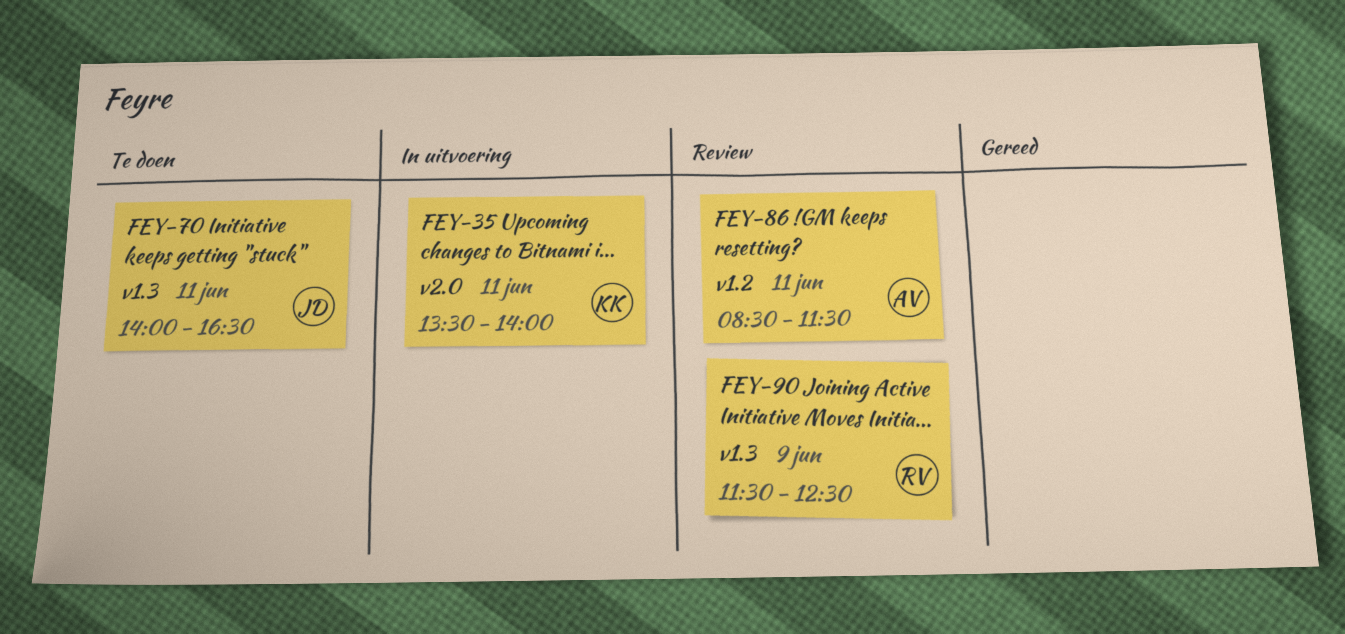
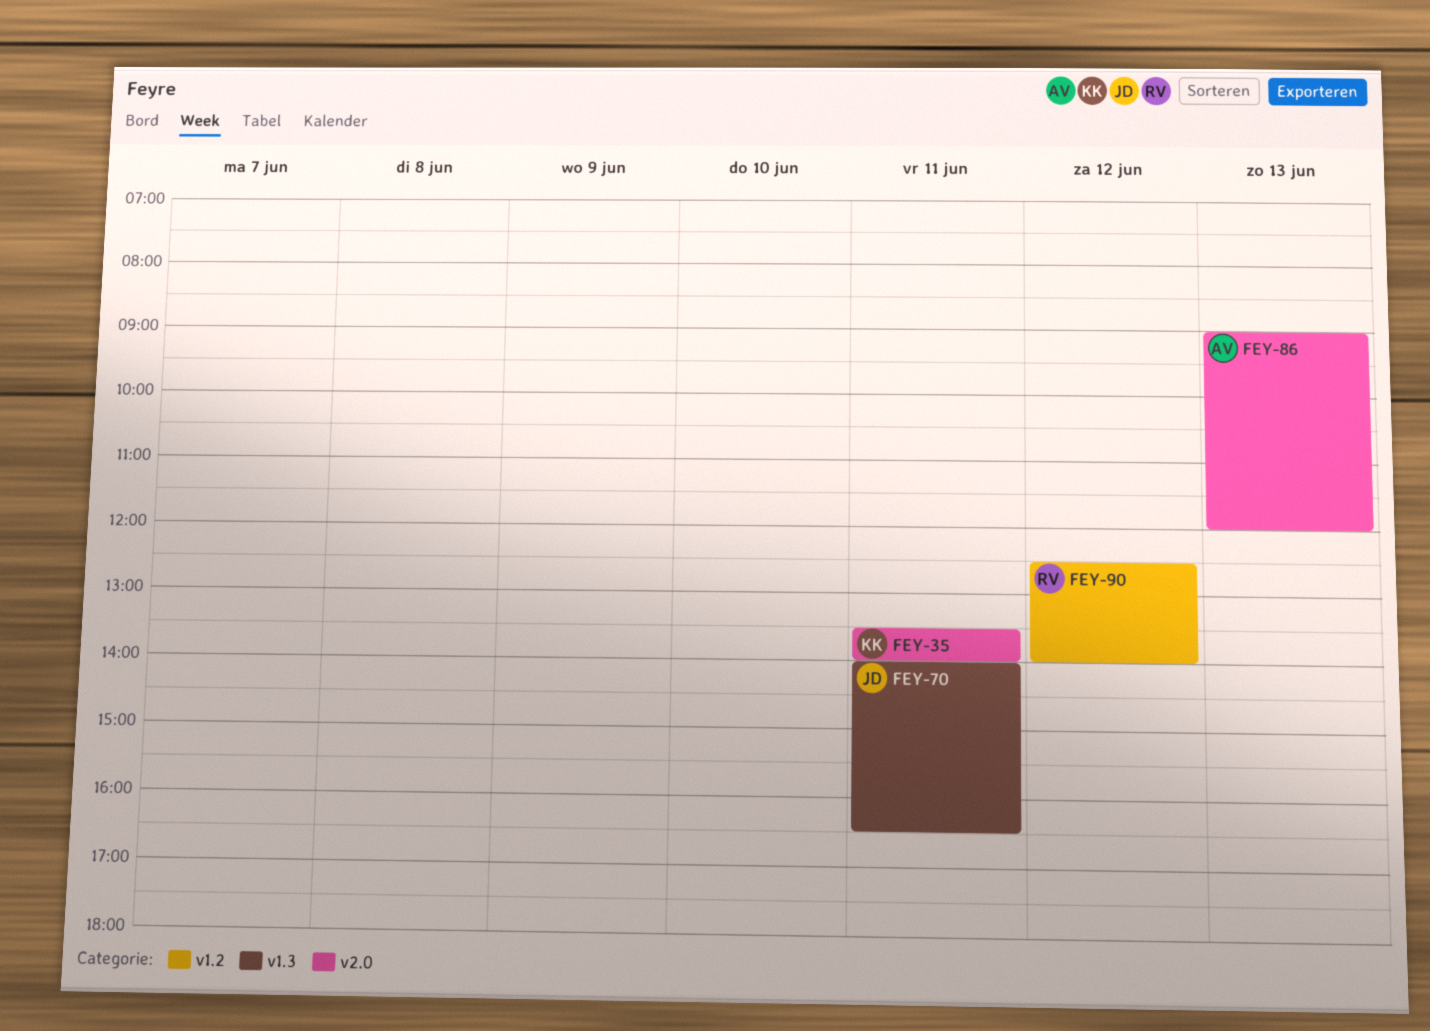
FEY-86, label: v1.2 -> v2.0
FEY-86, day: Jun 11 -> Jun 13
FEY-86, begins: 08:30 -> 09:00
FEY-86, ends: 11:30 -> 12:00
FEY-90, label: v1.3 -> v1.2
FEY-90, day: Jun 9 -> Jun 12
FEY-90, begins: 11:30 -> 12:30
FEY-90, ends: 12:30 -> 14:00

